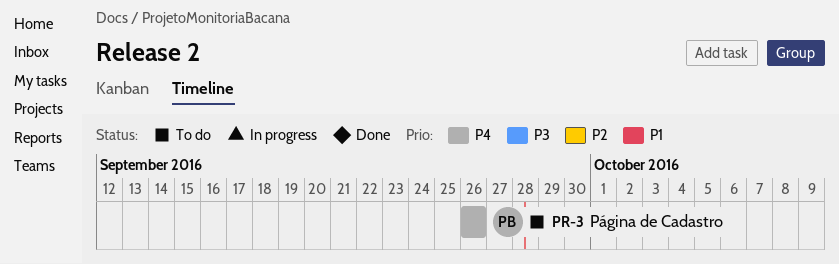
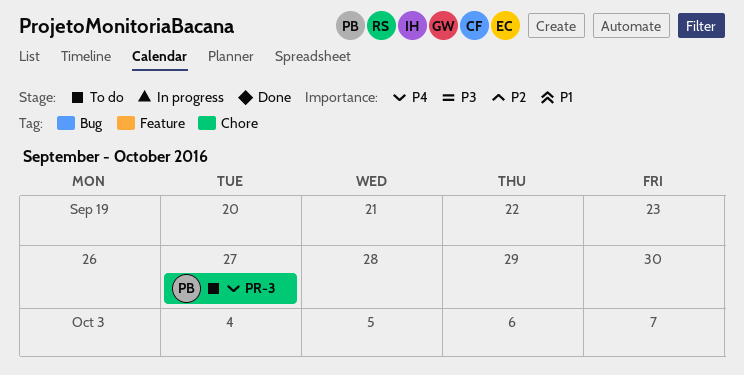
PR-3, start: Sep 26 -> Sep 27
PR-3, due: Sep 26 -> Sep 27

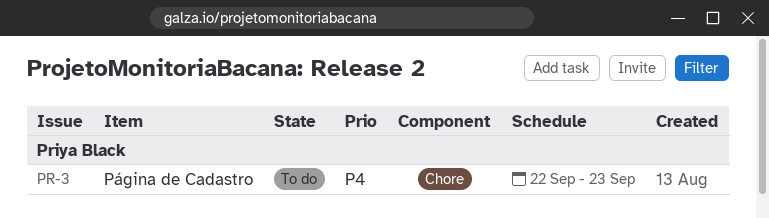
PR-3, start: Sep 27 -> Sep 22
PR-3, due: Sep 27 -> Sep 23

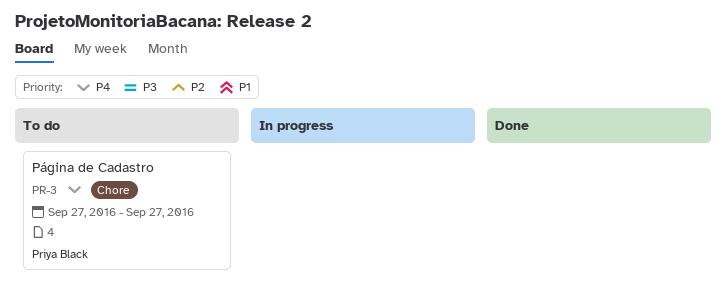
PR-3, start: Sep 22 -> Sep 27
PR-3, due: Sep 23 -> Sep 27

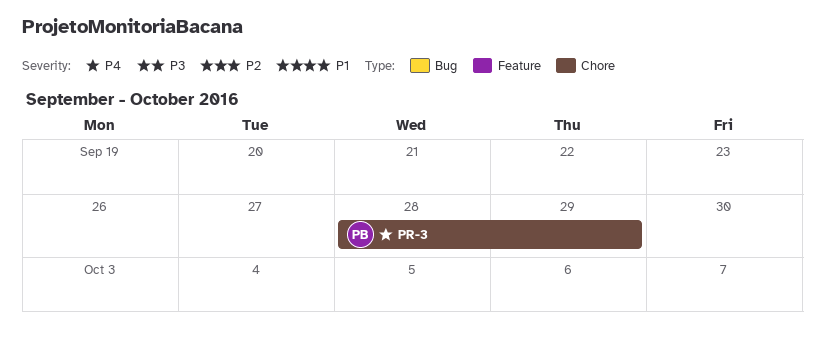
PR-3, start: Sep 27 -> Sep 28
PR-3, due: Sep 27 -> Sep 29

